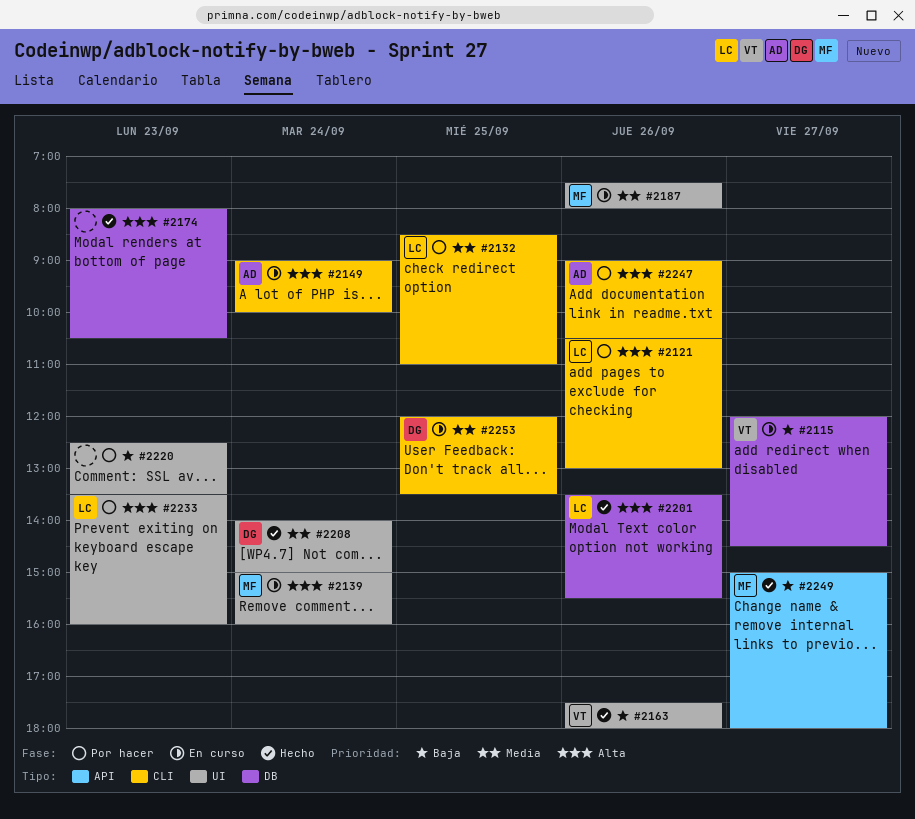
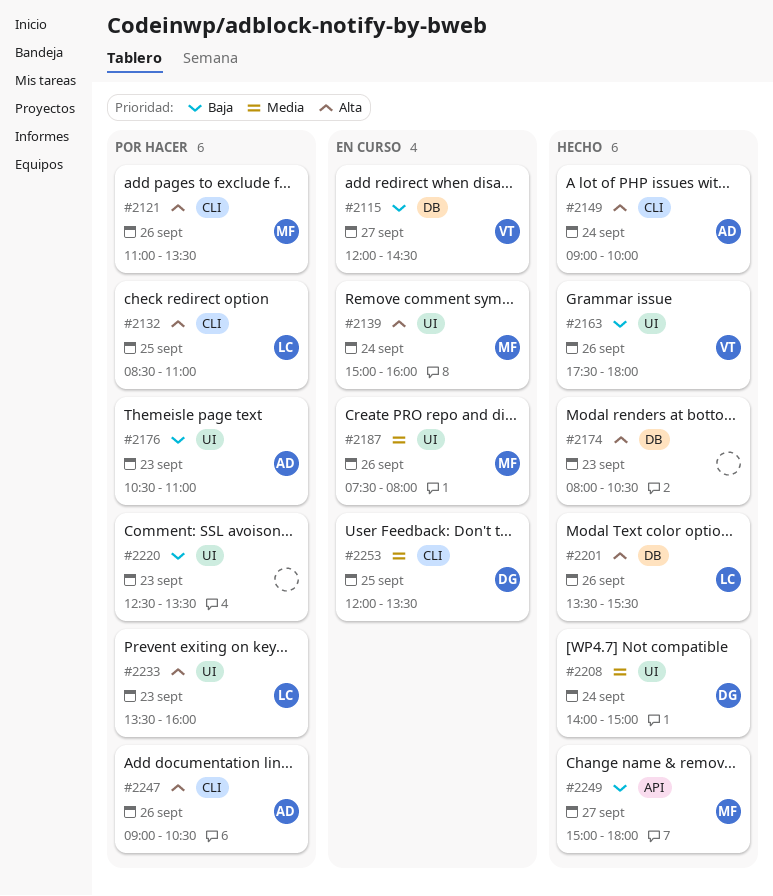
#2121, owner: LC -> MF
#2121, begins: 10:30 -> 11:00
#2121, ends: 13:00 -> 13:30
#2132, priority: Media -> Alta
#2149, status: En curso -> Hecho
#2176: none -> present

